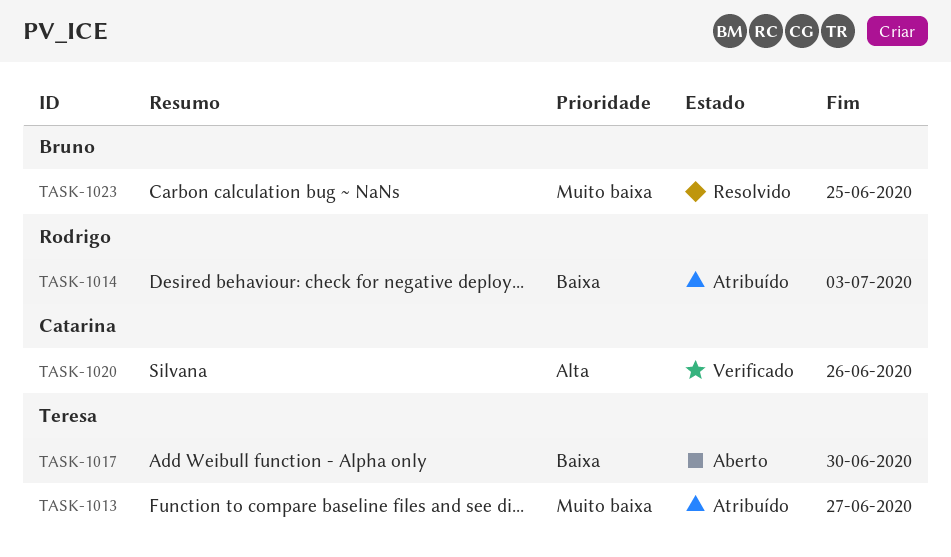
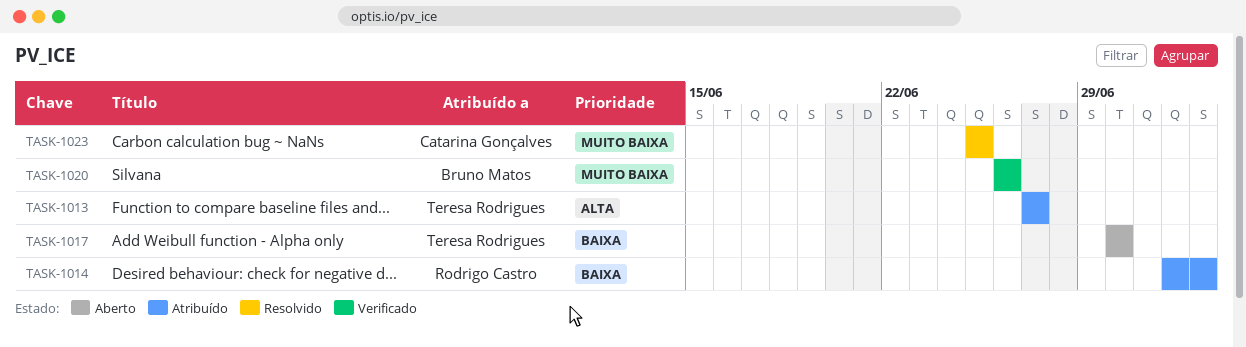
TASK-1013, priority: Muito baixa -> Alta
TASK-1020, owner: Catarina Gonçalves -> Bruno Matos
TASK-1020, priority: Alta -> Muito baixa
TASK-1023, owner: Bruno Matos -> Catarina Gonçalves

